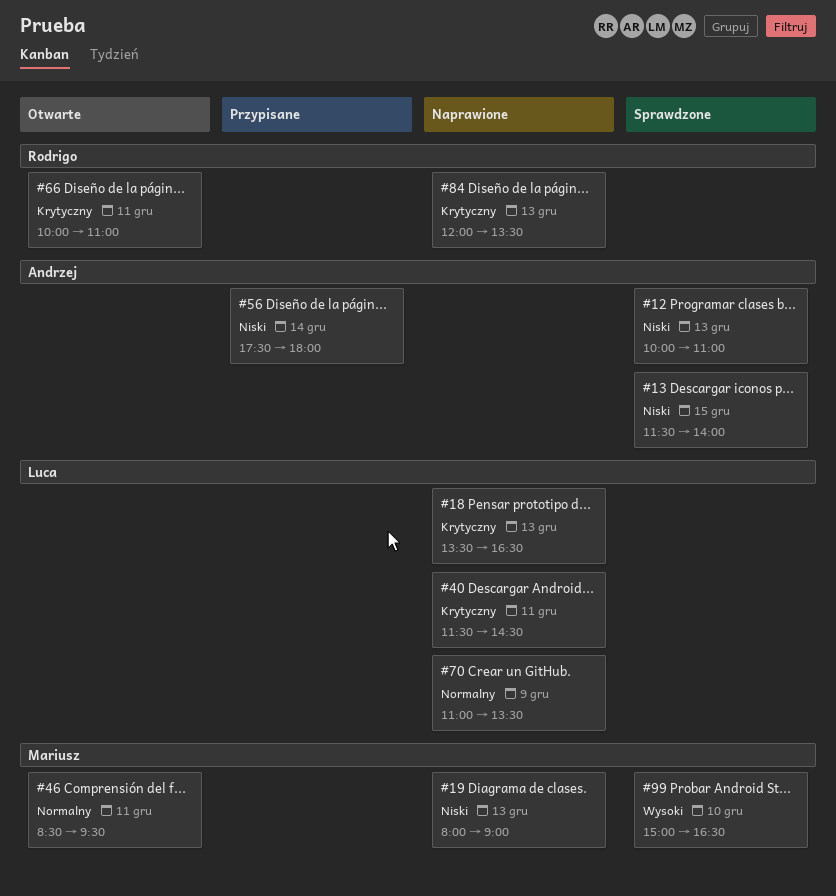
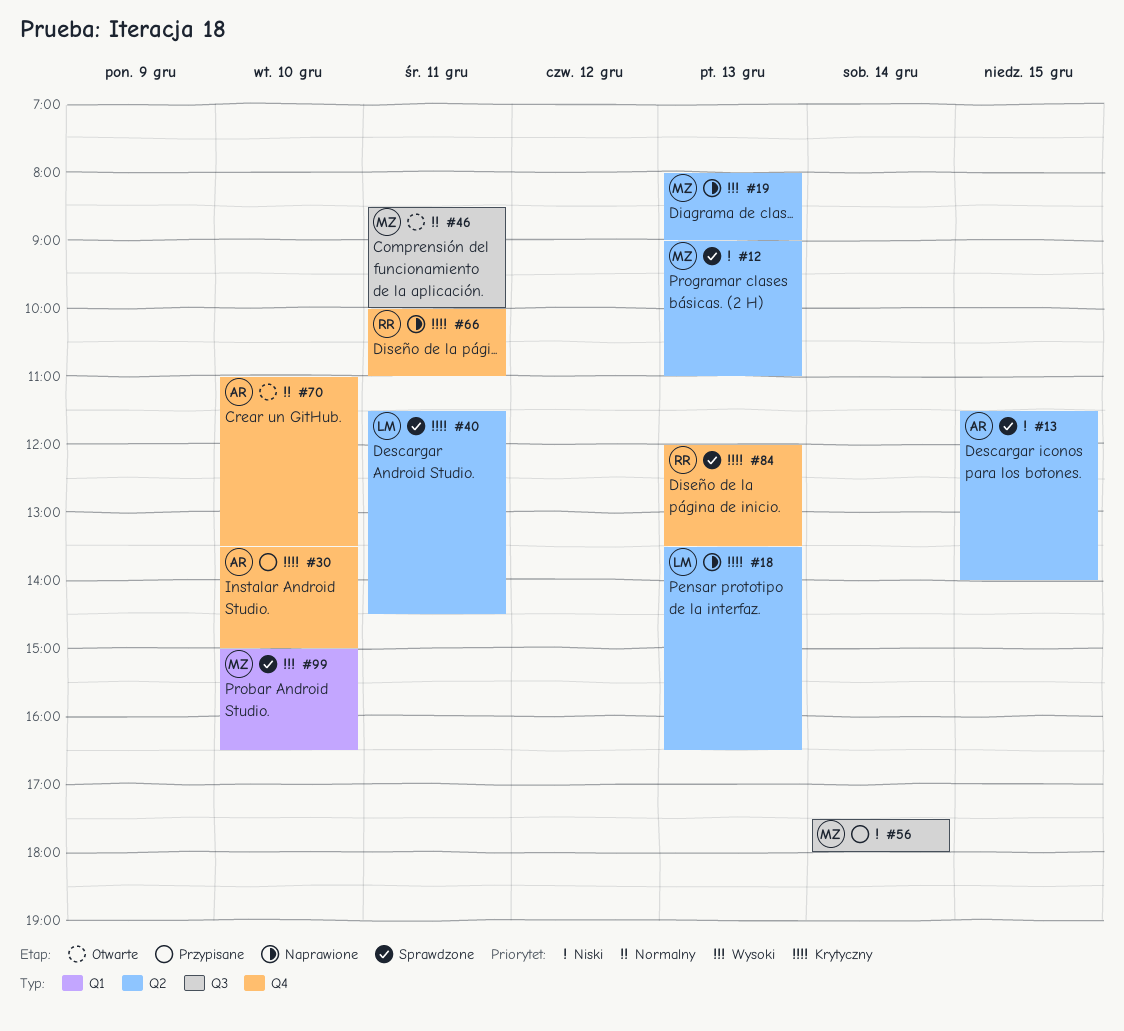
#12, owner: Andrzej -> Mariusz
#12, begins: 10:00 -> 09:00
#19, priority: Niski -> Wysoki
#30: none -> present
#40, status: Naprawione -> Sprawdzone
#46, ends: 09:30 -> 10:00
#56, owner: Andrzej -> Mariusz
#66, status: Otwarte -> Naprawione
#70, status: Naprawione -> Otwarte
#70, owner: Luca -> Andrzej
#70, day: Dec 9 -> Dec 10
#84, status: Naprawione -> Sprawdzone

